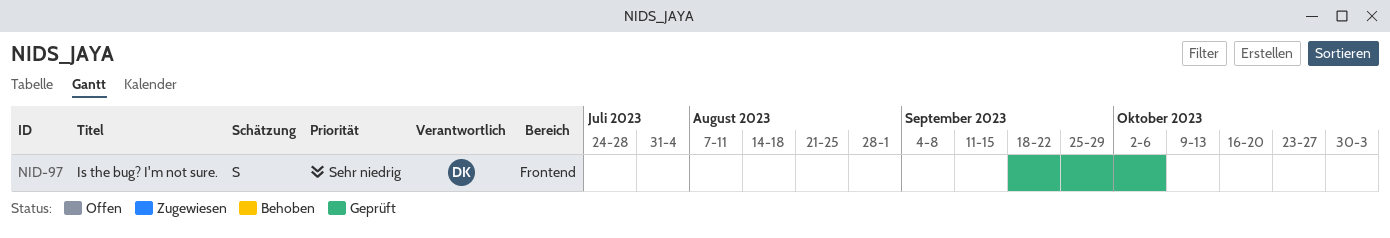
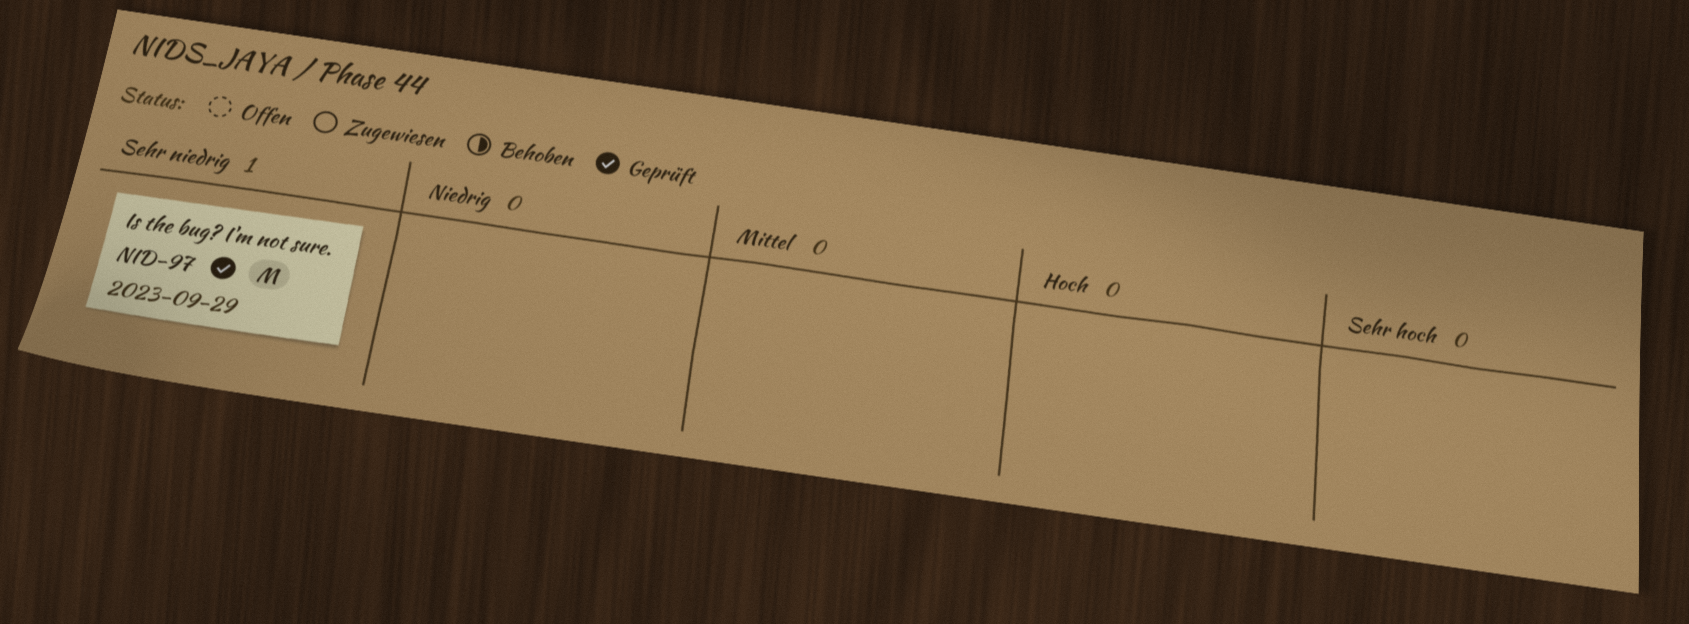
NID-97, estimate: S -> M
NID-97, due: Oct 6 -> Sep 29

